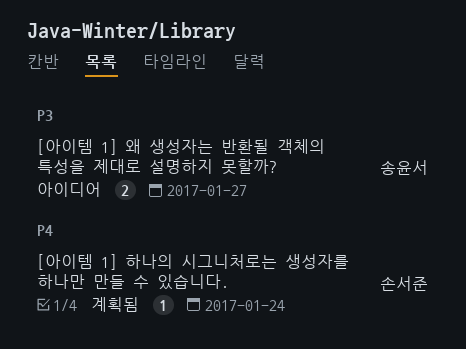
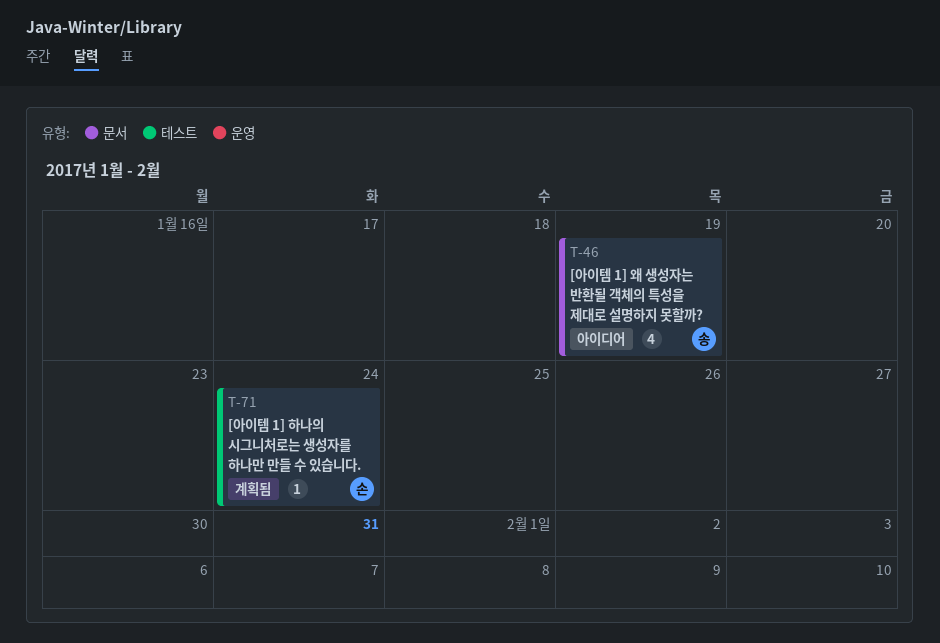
[아이템 1] 왜 생성자는 반환될 객체의 특성을 제대로 설명하지 못할까?, estimate: 2 -> 4
[아이템 1] 왜 생성자는 반환될 객체의 특성을 제대로 설명하지 못할까?, due: Jan 27 -> Jan 19

